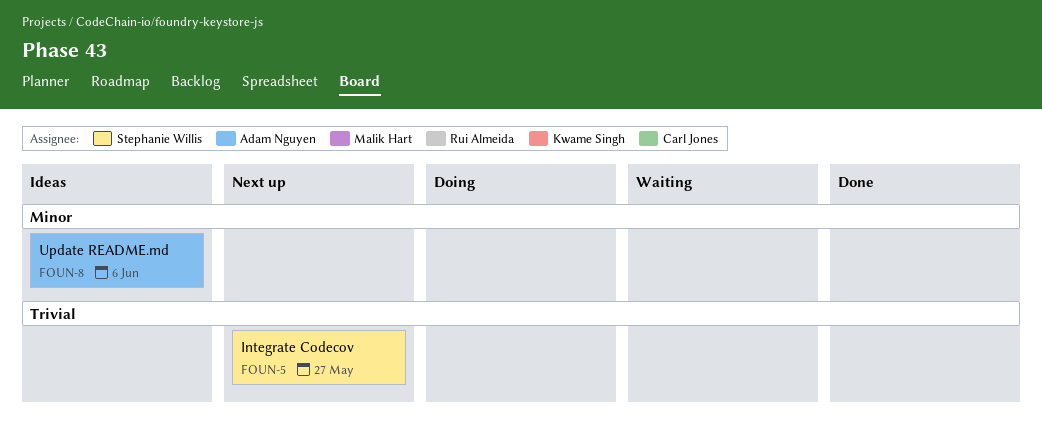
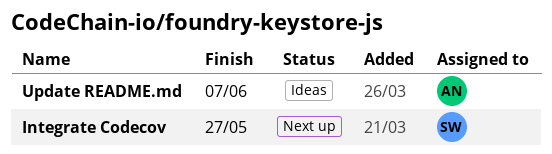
Update README.md, due: Jun 6 -> Jun 7

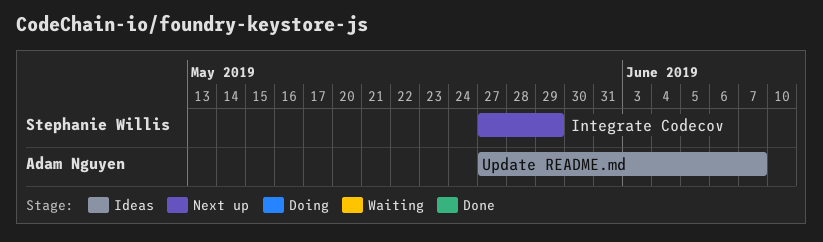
Integrate Codecov, due: May 27 -> May 29

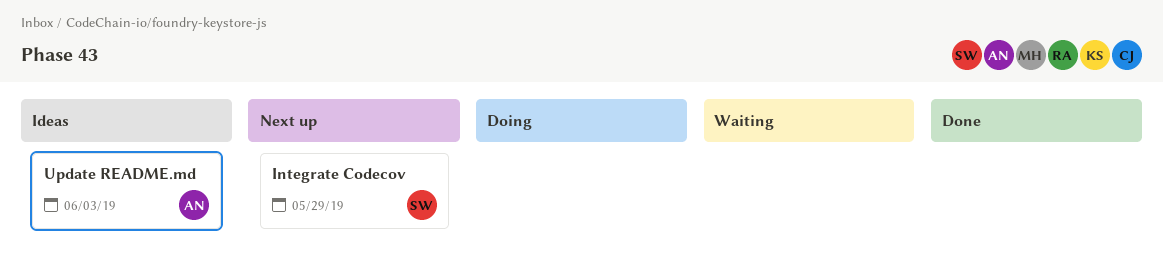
Update README.md, due: Jun 7 -> Jun 3

